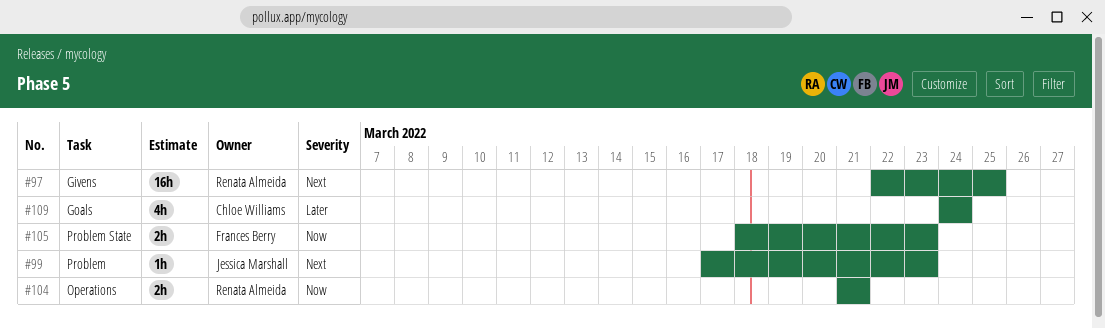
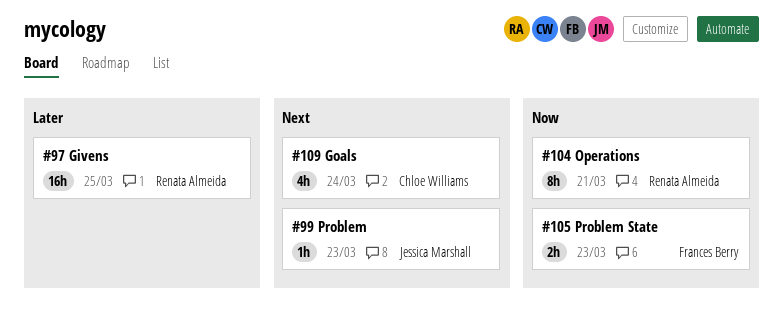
#97, priority: Next -> Later
#104, estimate: 2h -> 8h
#109, priority: Later -> Next

